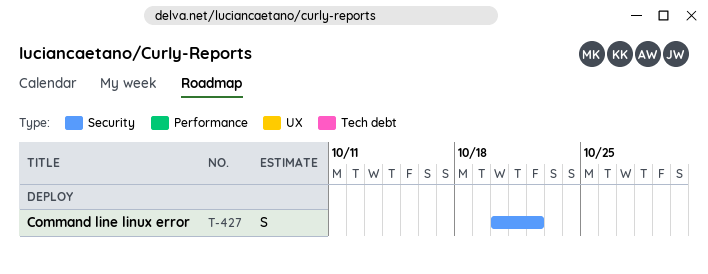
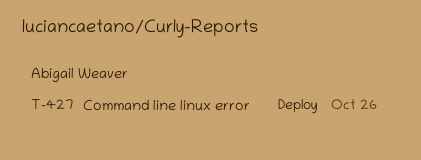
T-427, due: Oct 22 -> Oct 26

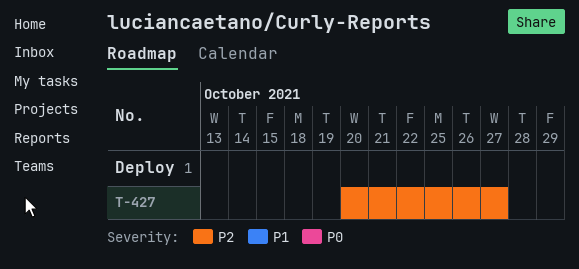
T-427, due: Oct 26 -> Oct 27

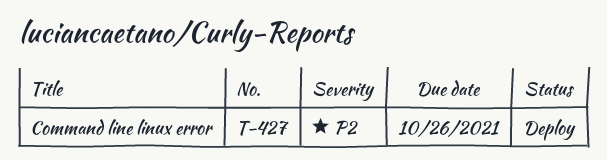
T-427, due: Oct 27 -> Oct 26

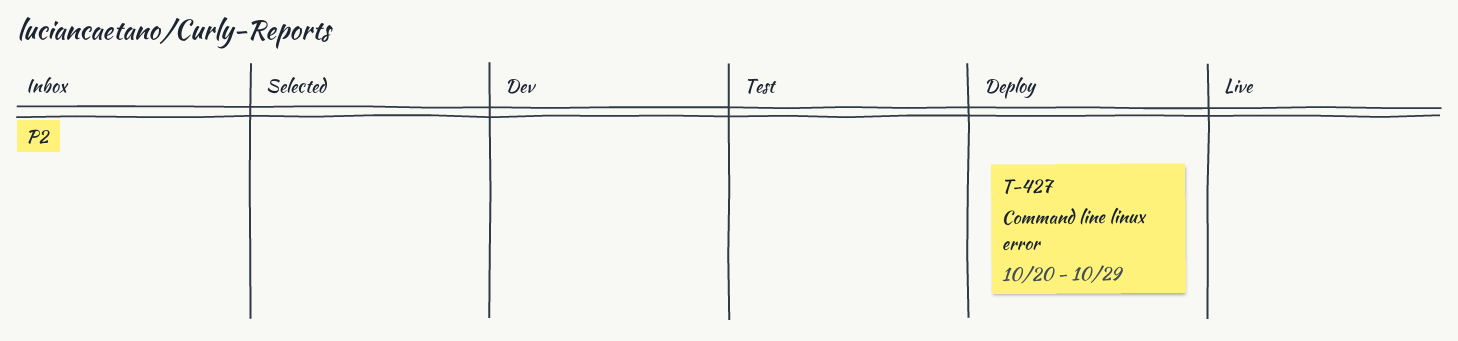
T-427, due: Oct 26 -> Oct 29

